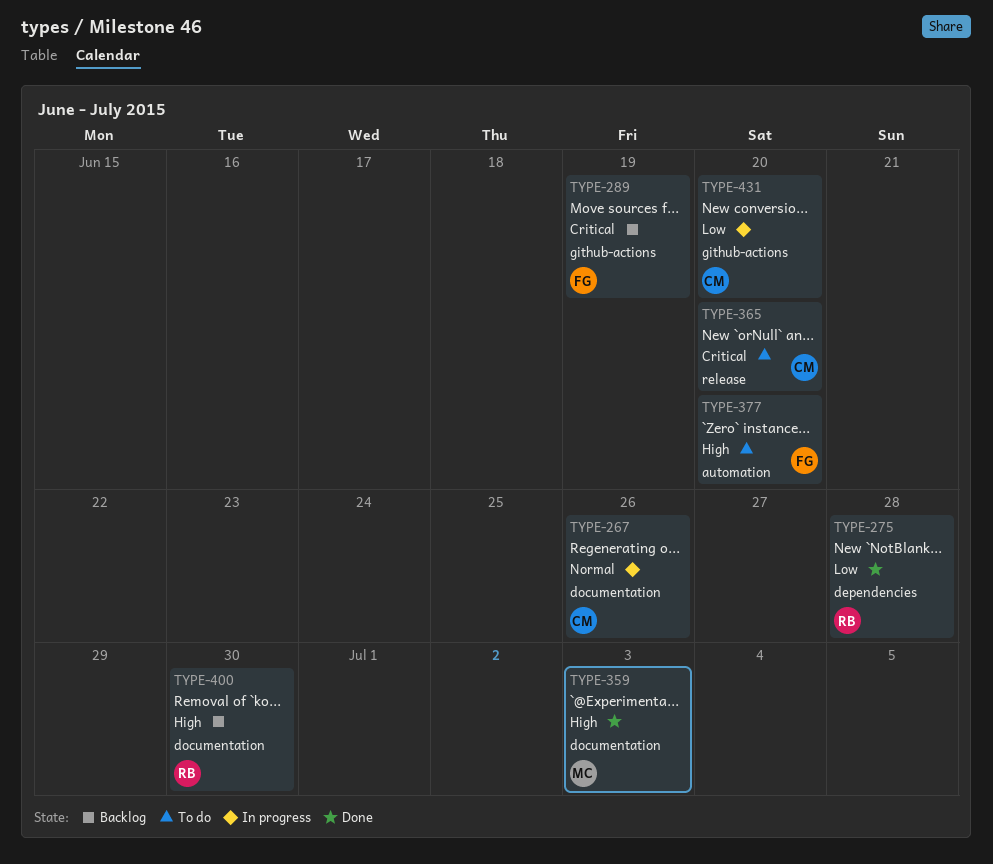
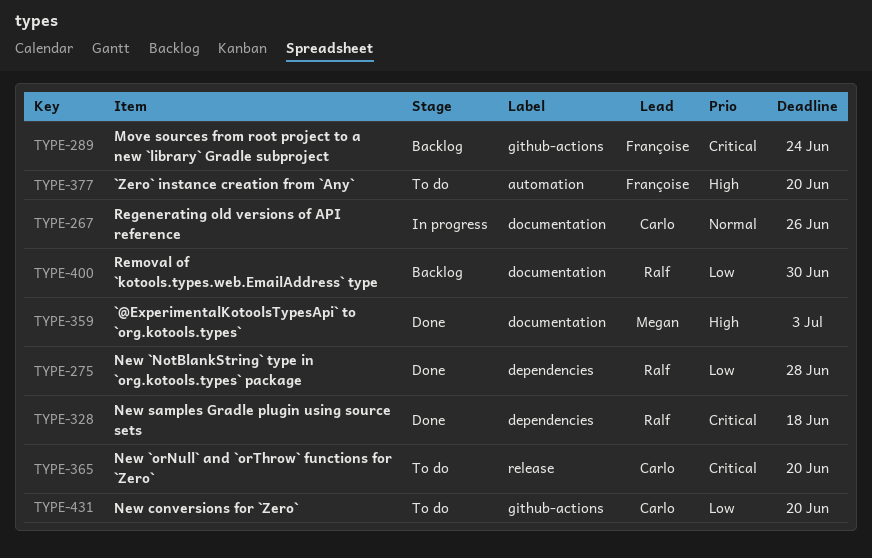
TYPE-289, due: Jun 19 -> Jun 24
TYPE-328: none -> present
TYPE-400, priority: High -> Low
TYPE-431, status: In progress -> To do

